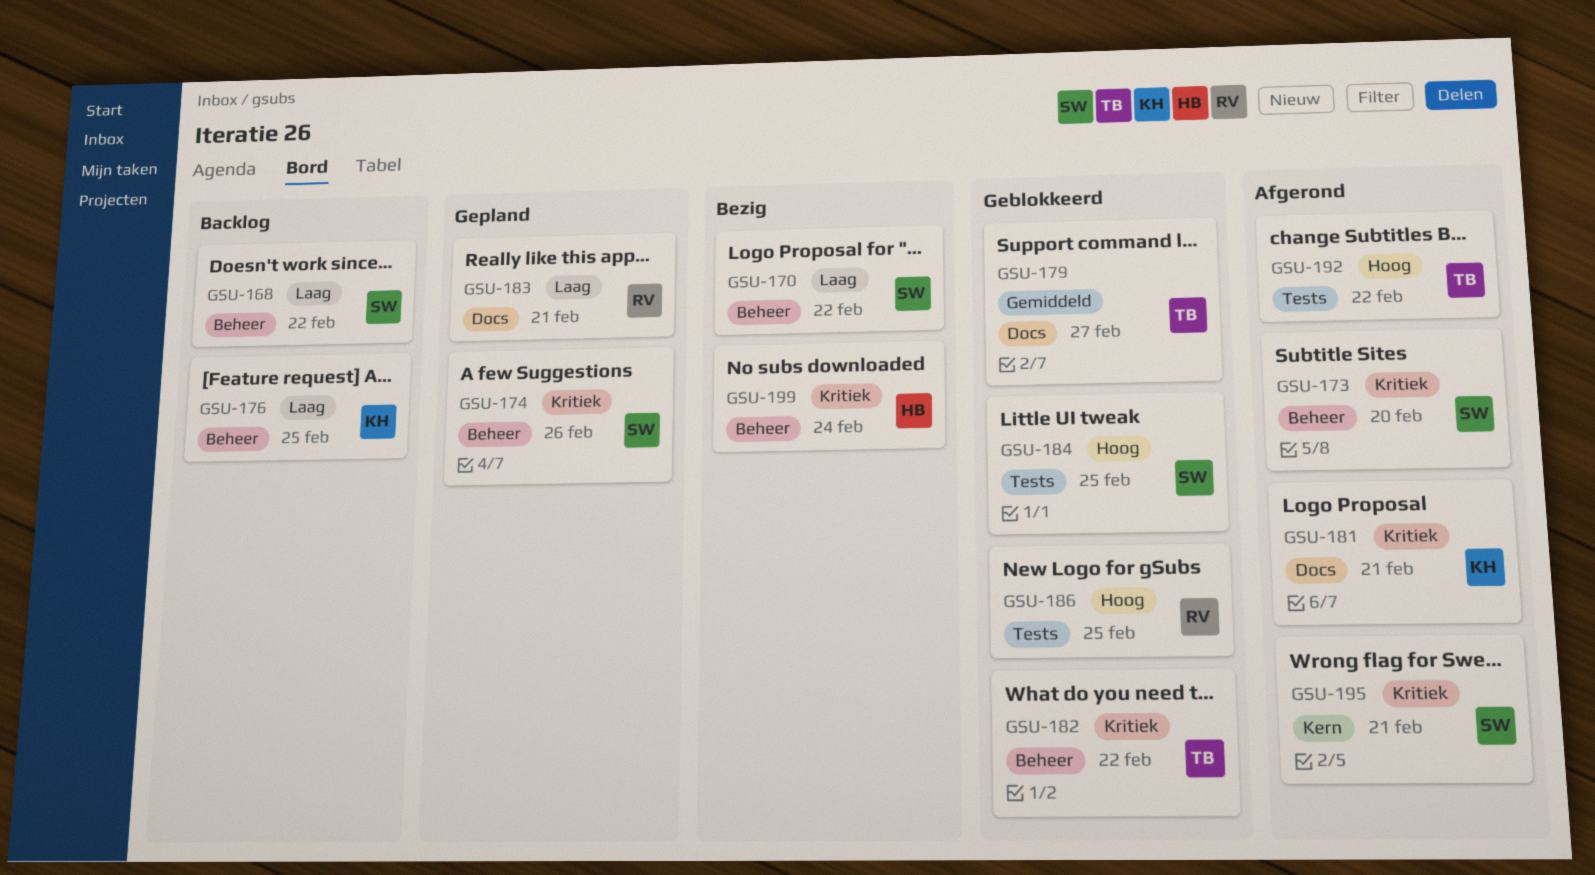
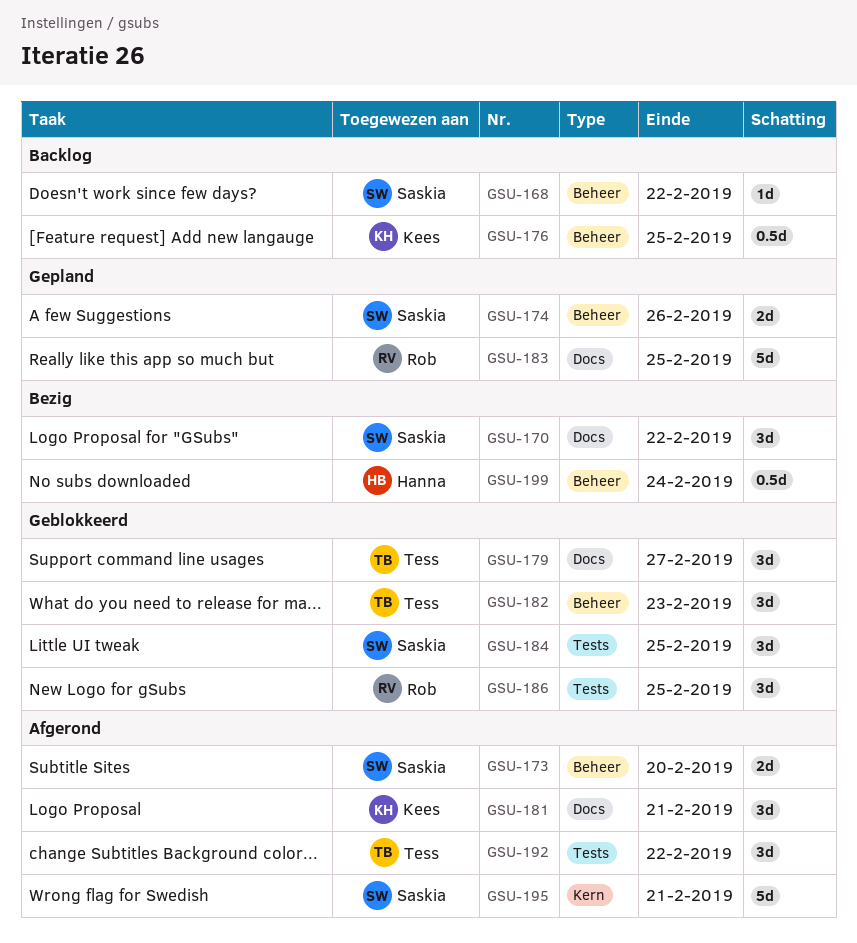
GSU-170, label: Beheer -> Docs
GSU-182, due: Feb 22 -> Feb 23
GSU-183, due: Feb 21 -> Feb 25

